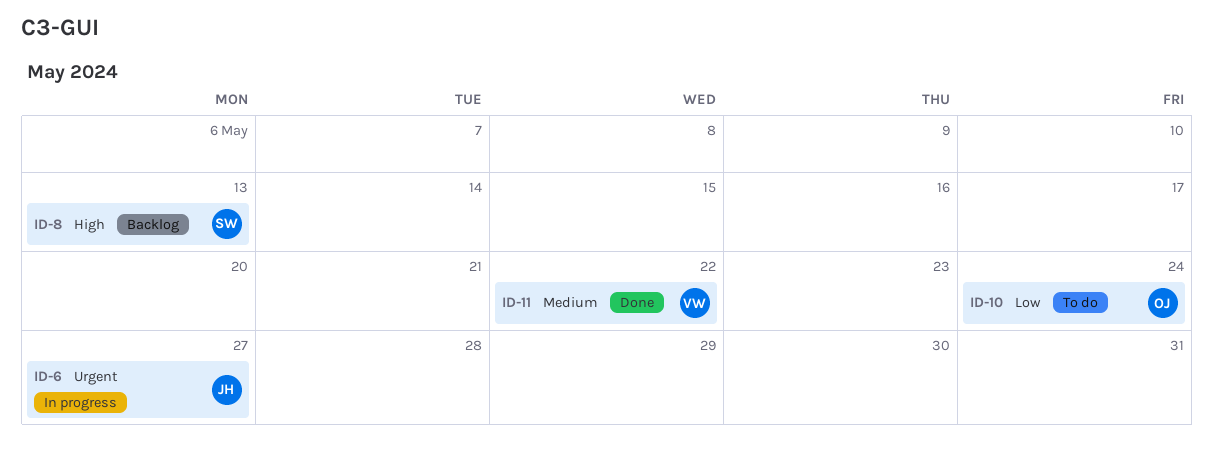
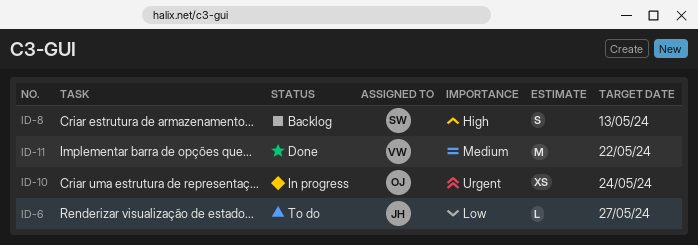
ID-6, status: In progress -> To do
ID-6, priority: Urgent -> Low
ID-10, status: To do -> In progress
ID-10, priority: Low -> Urgent

